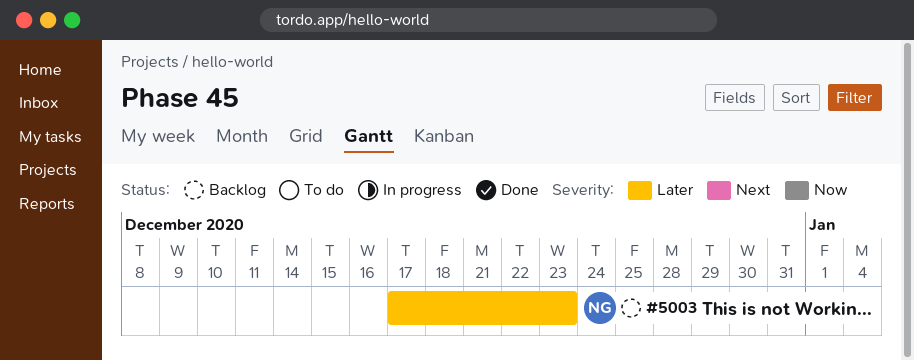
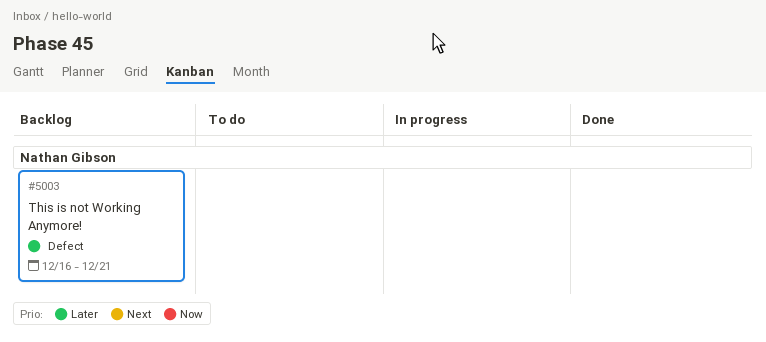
#5003, start: Dec 17 -> Dec 16
#5003, due: Dec 23 -> Dec 21

